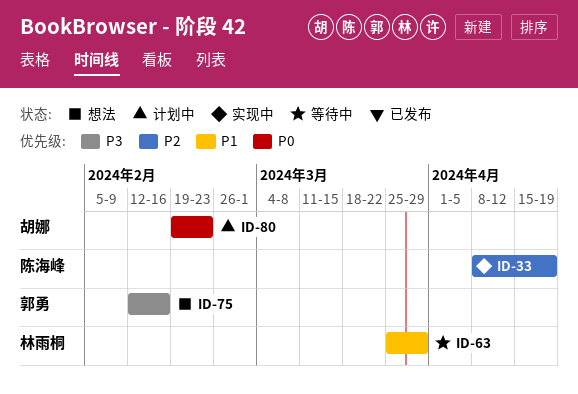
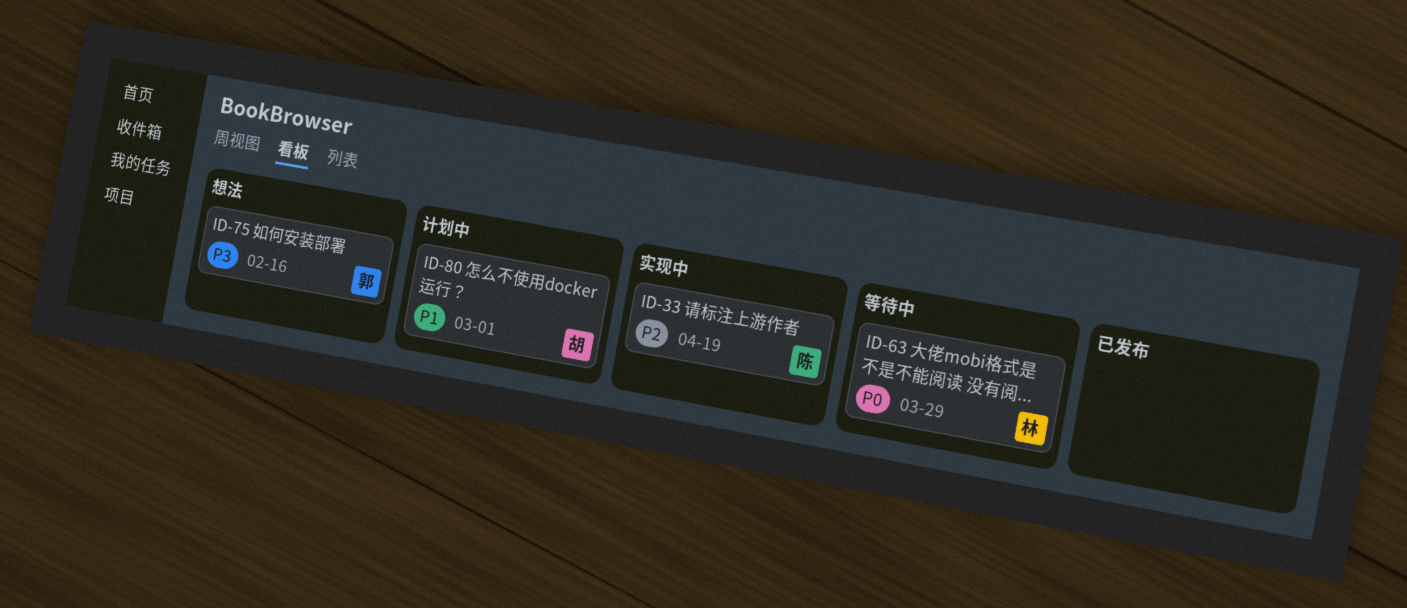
ID-63, priority: P1 -> P0
ID-80, priority: P0 -> P1
ID-80, due: Feb 23 -> Mar 1

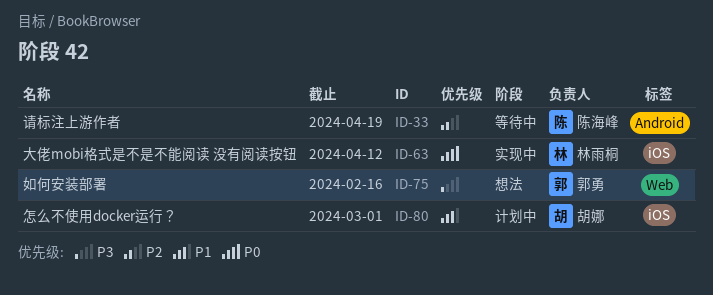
ID-33, status: 实现中 -> 等待中
ID-63, status: 等待中 -> 实现中
ID-63, due: Mar 29 -> Apr 12

